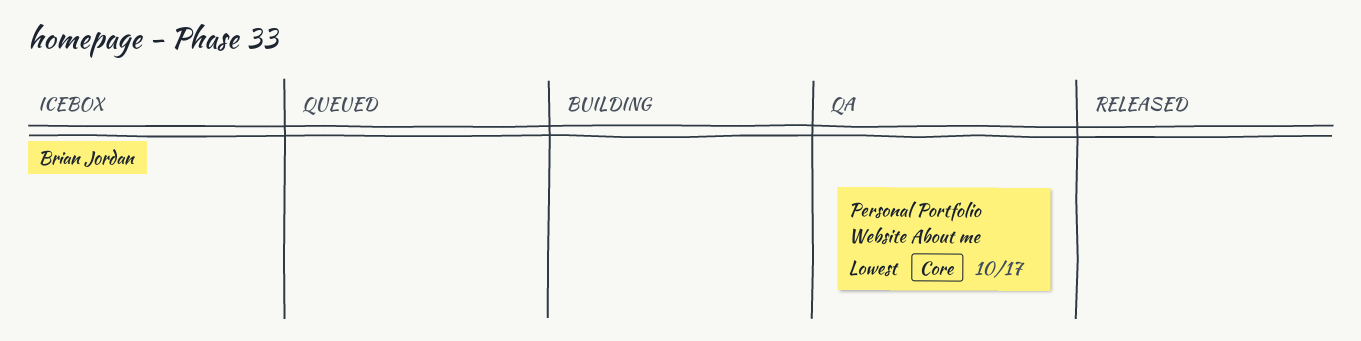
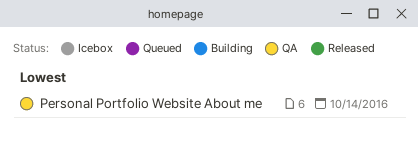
Personal Portfolio Website About me, due: Oct 17 -> Oct 14

